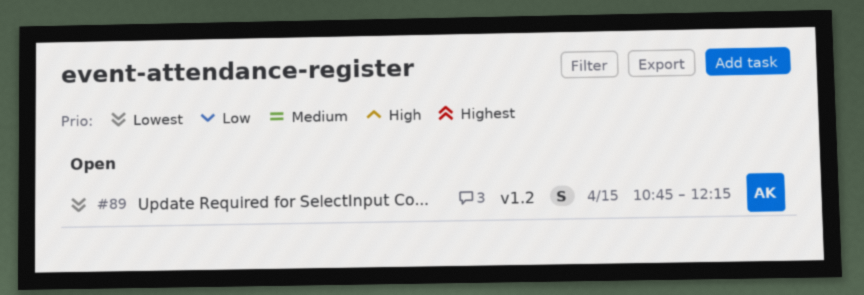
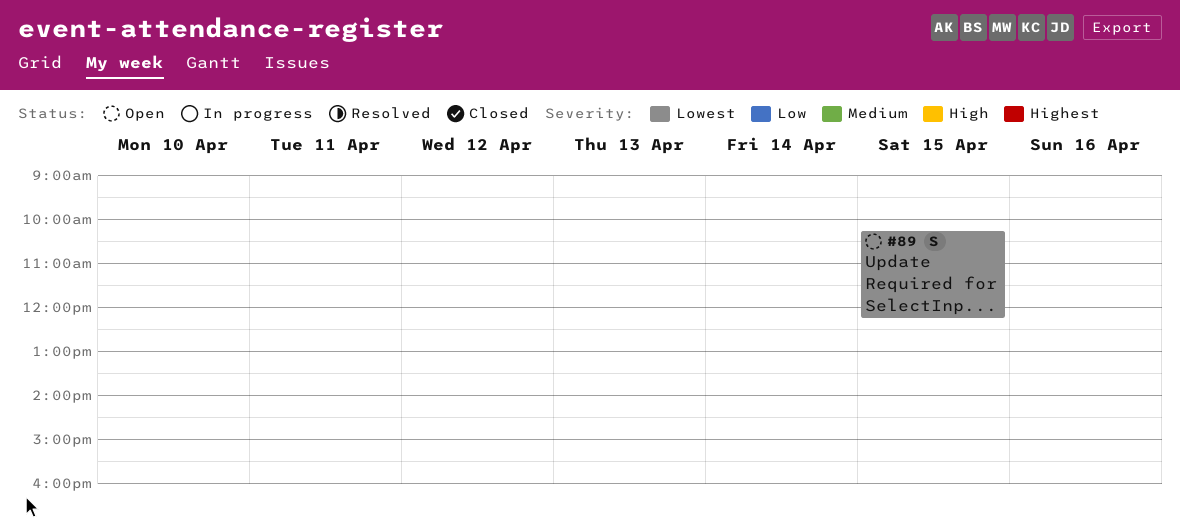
#89, begins: 10:45 -> 10:15

